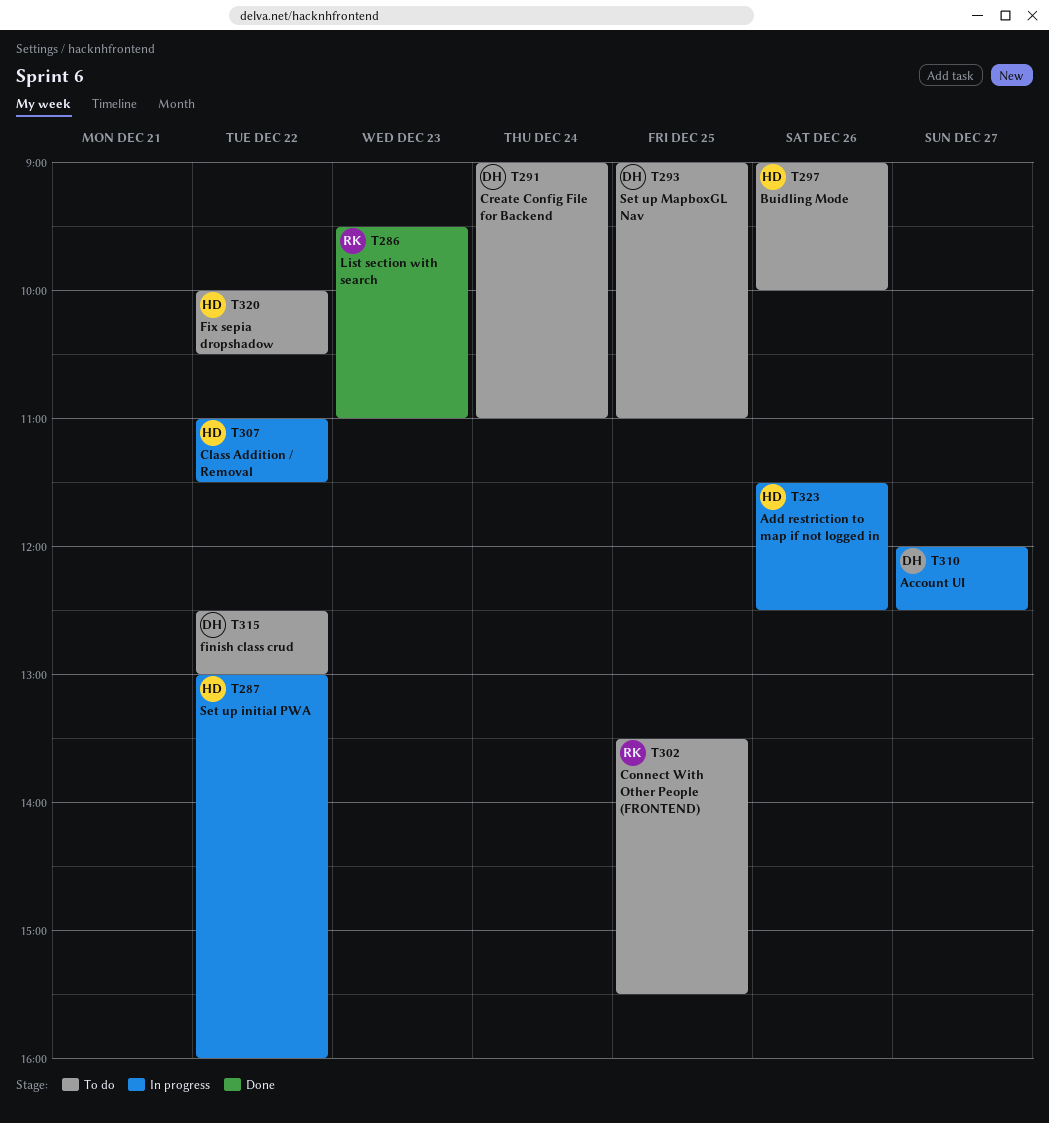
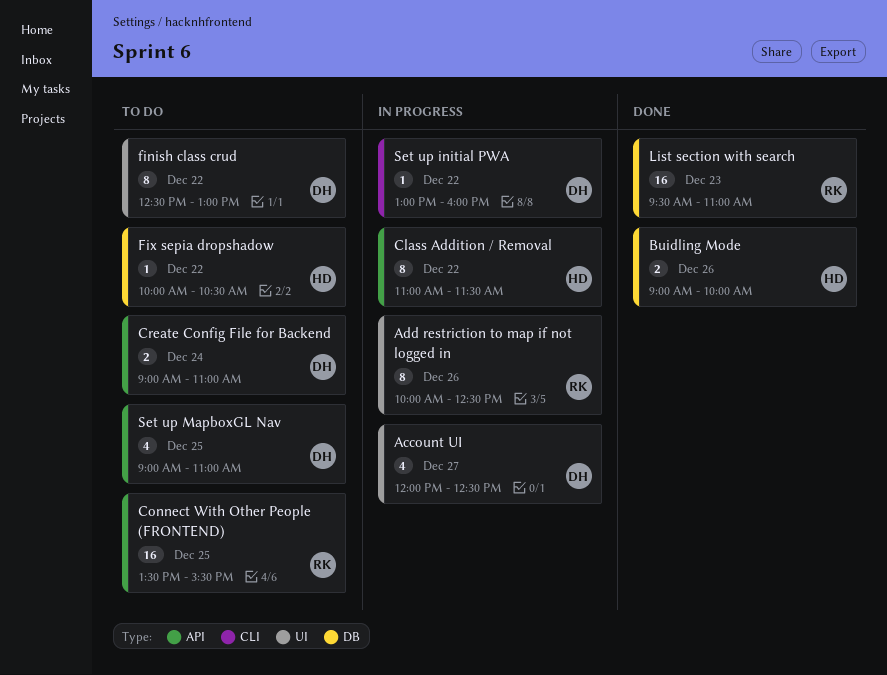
Add restriction to map if not logged in, owner: HD -> RK
Add restriction to map if not logged in, begins: 11:30 -> 10:00
Buidling Mode, status: To do -> Done
Set up initial PWA, owner: HD -> DH

